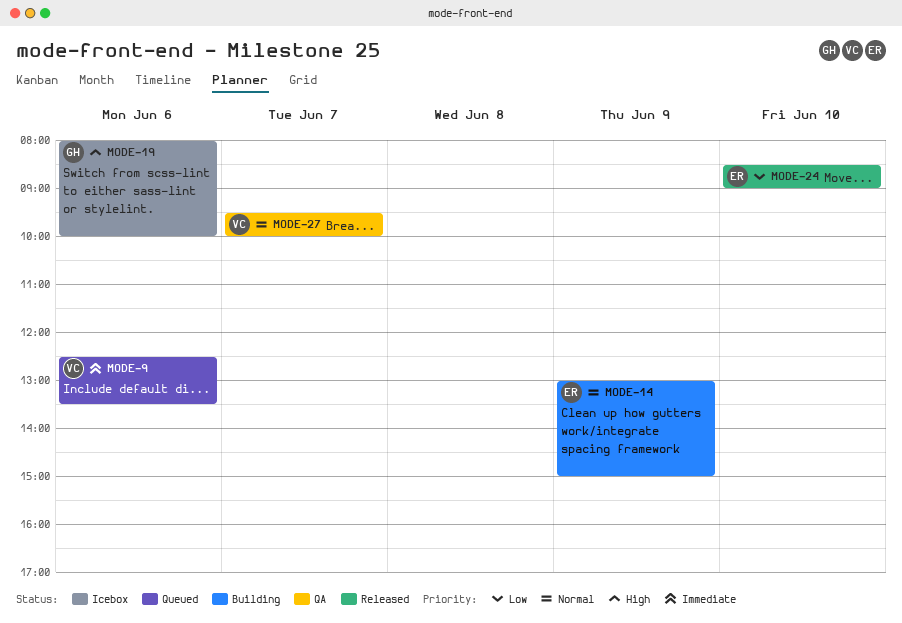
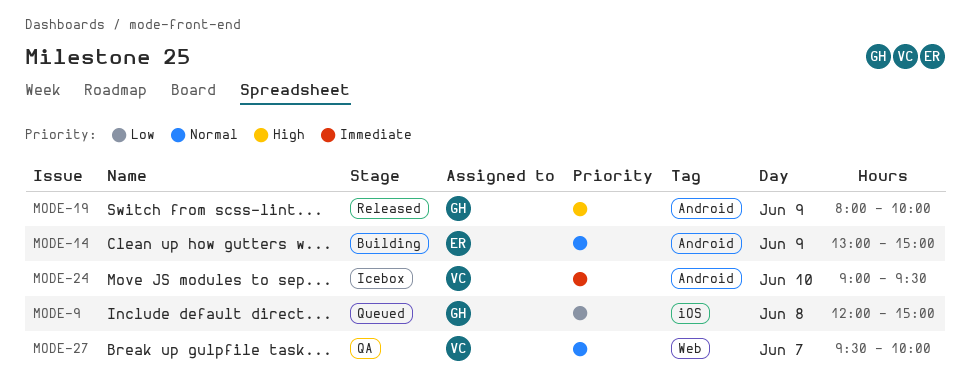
MODE-9, owner: VC -> GH
MODE-9, priority: Immediate -> Low
MODE-9, day: Jun 6 -> Jun 8
MODE-9, begins: 12:30 -> 12:00
MODE-9, ends: 13:30 -> 15:00
MODE-19, status: Icebox -> Released
MODE-19, day: Jun 6 -> Jun 9
MODE-24, status: Released -> Icebox
MODE-24, owner: ER -> VC
MODE-24, priority: Low -> Immediate
MODE-24, begins: 08:30 -> 09:00
MODE-24, ends: 09:00 -> 09:30

